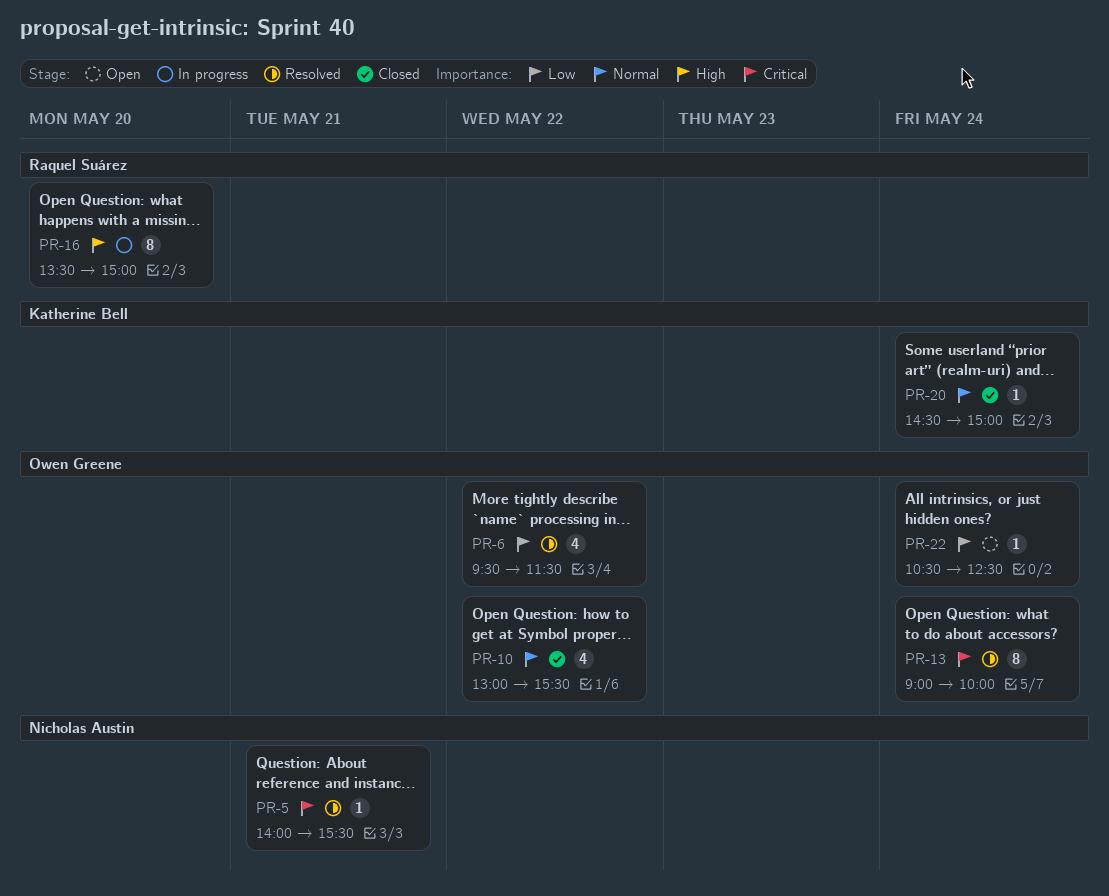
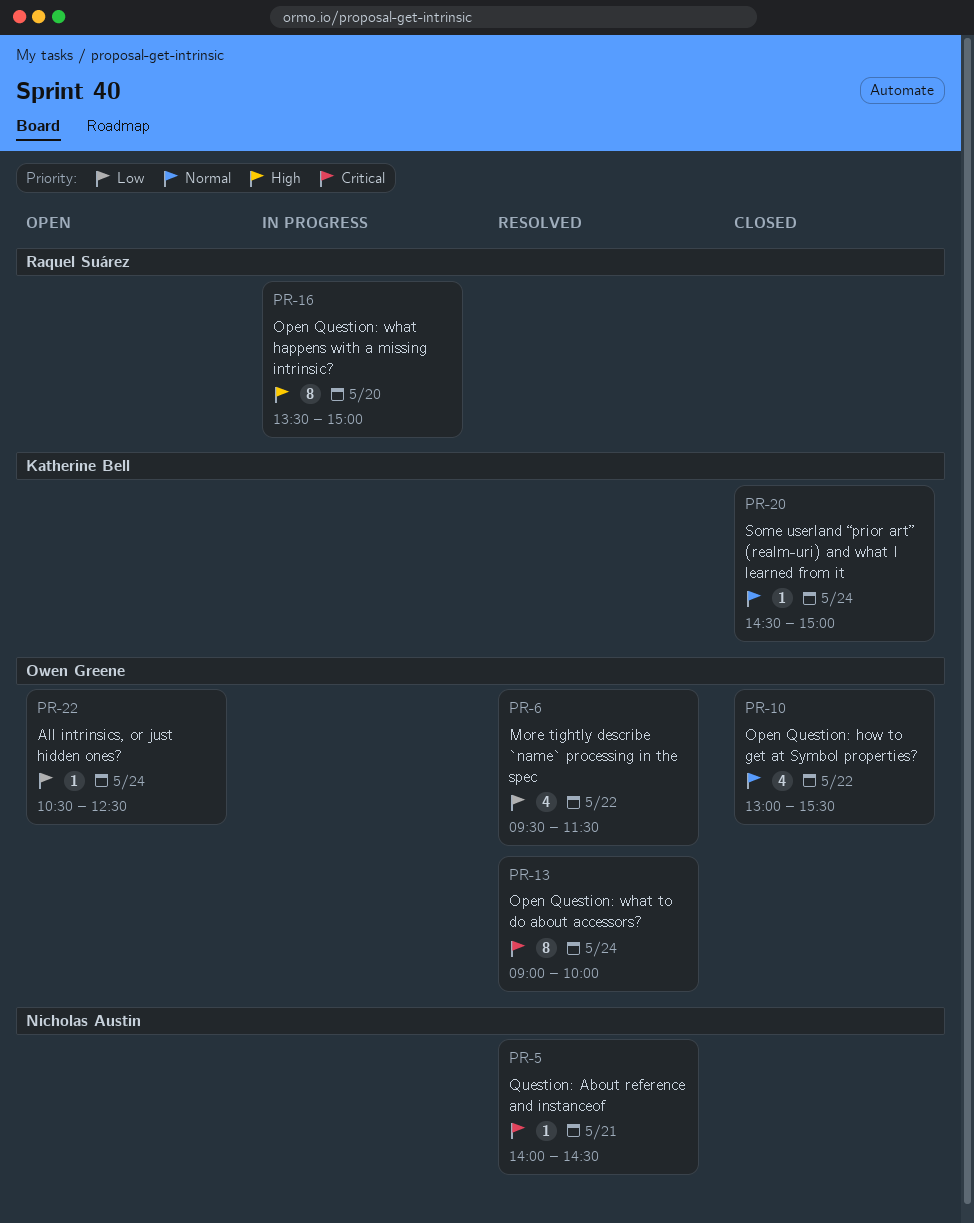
PR-5, ends: 15:30 -> 14:30

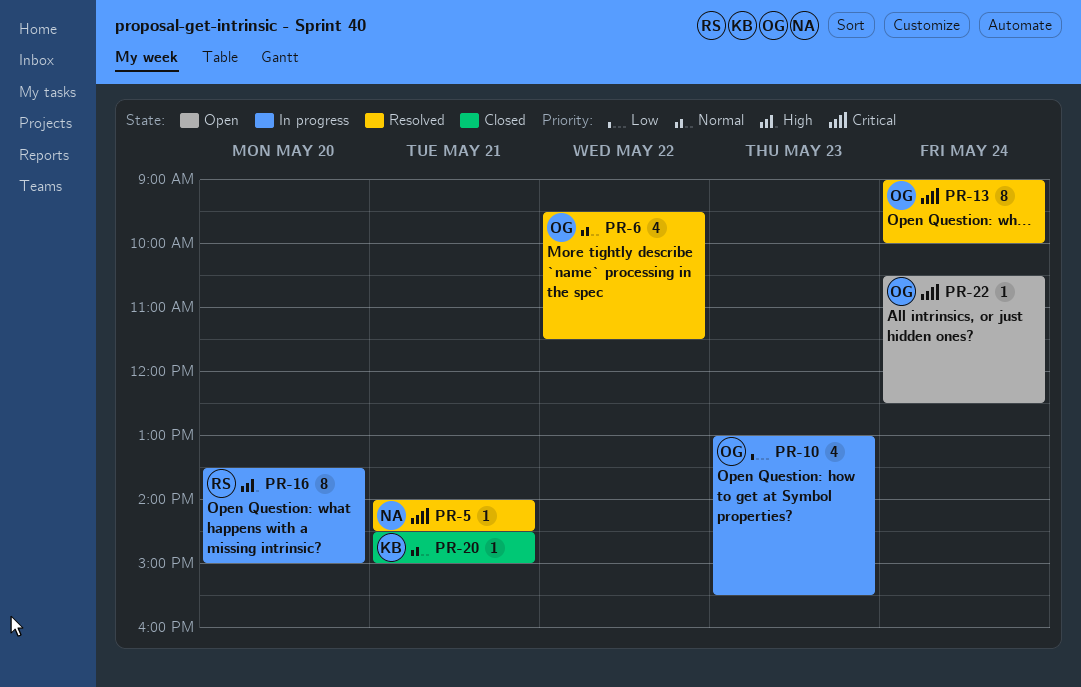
PR-6, priority: Low -> Normal
PR-10, status: Closed -> In progress
PR-10, priority: Normal -> Low
PR-10, day: May 22 -> May 23
PR-20, day: May 24 -> May 21
PR-22, priority: Low -> Critical

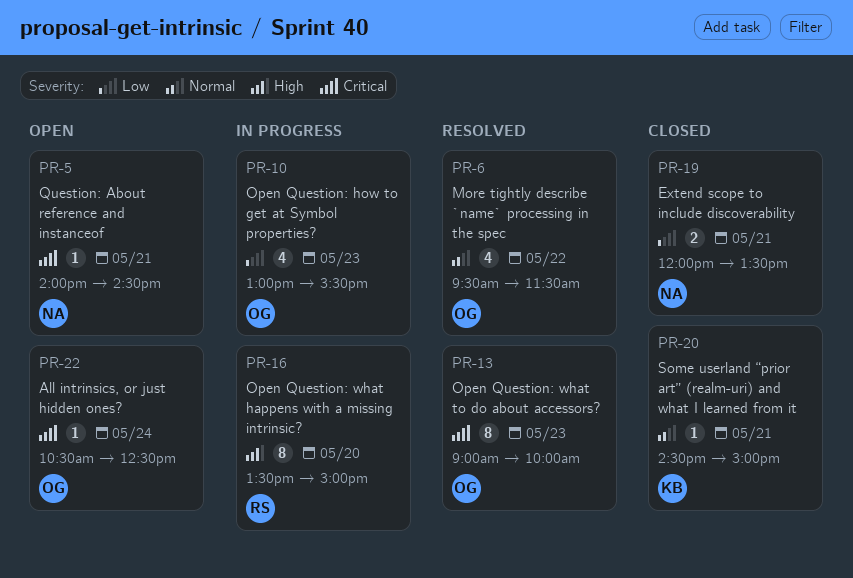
PR-5, status: Resolved -> Open
PR-13, day: May 24 -> May 23
PR-19: none -> present

